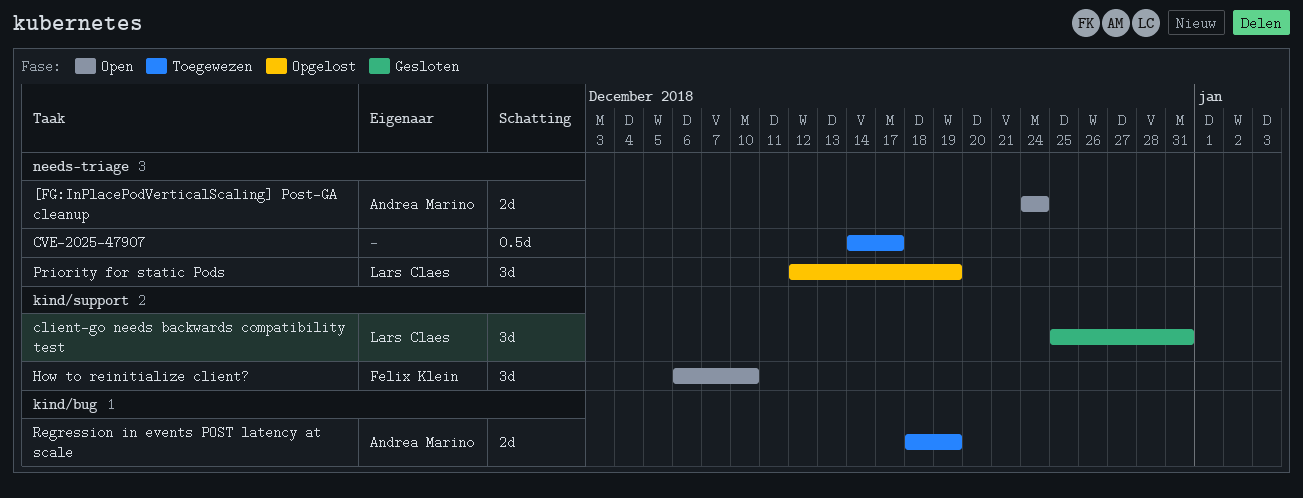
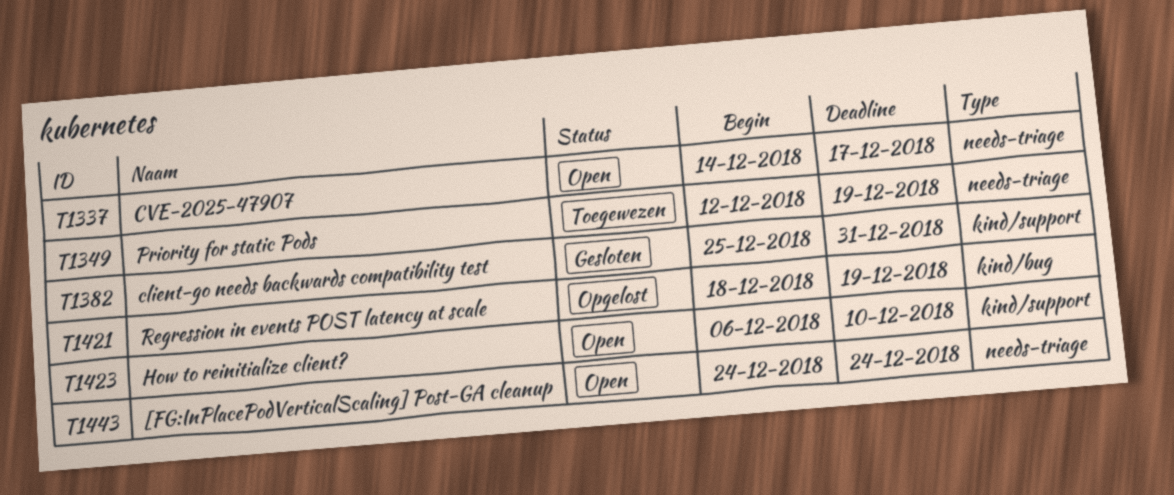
CVE-2025-47907, status: Toegewezen -> Open
Priority for static Pods, status: Opgelost -> Toegewezen
Regression in events POST latency at scale, status: Toegewezen -> Opgelost

